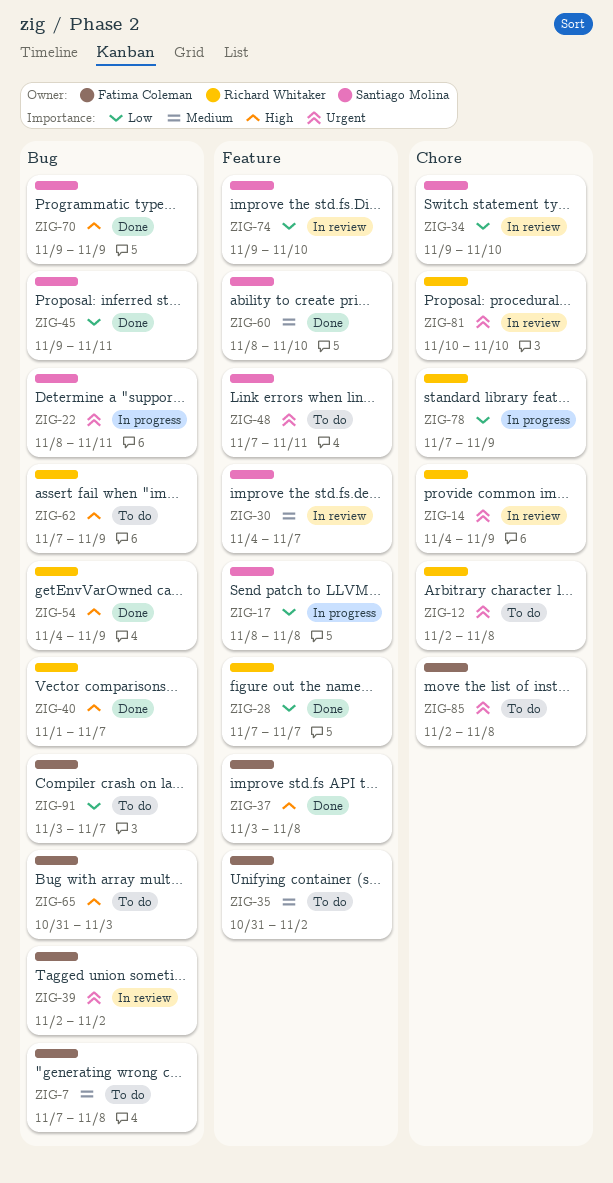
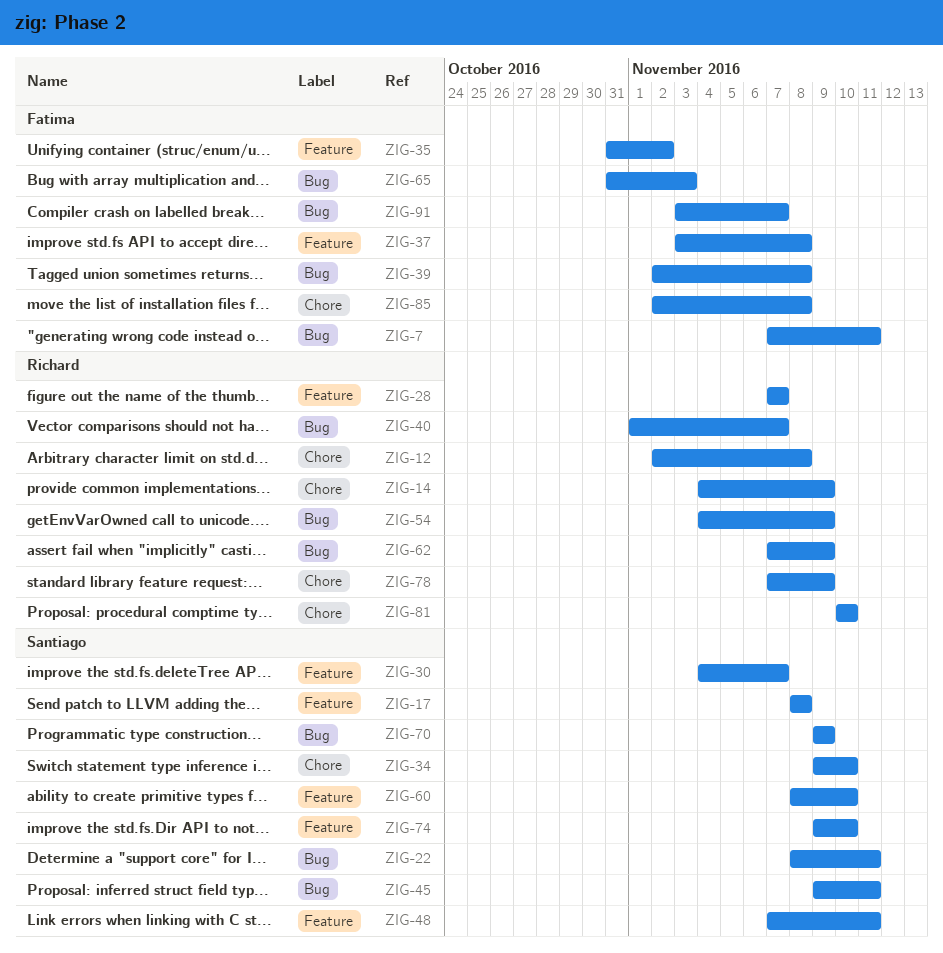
ZIG-7, due: Nov 8 -> Nov 11
ZIG-39, due: Nov 2 -> Nov 8

